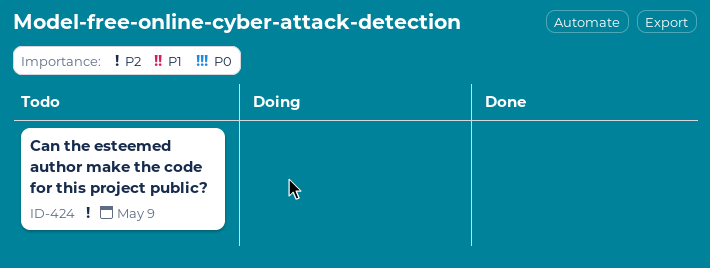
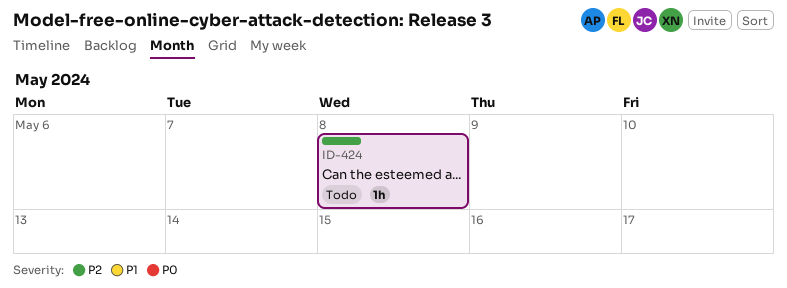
ID-424, due: May 9 -> May 8

